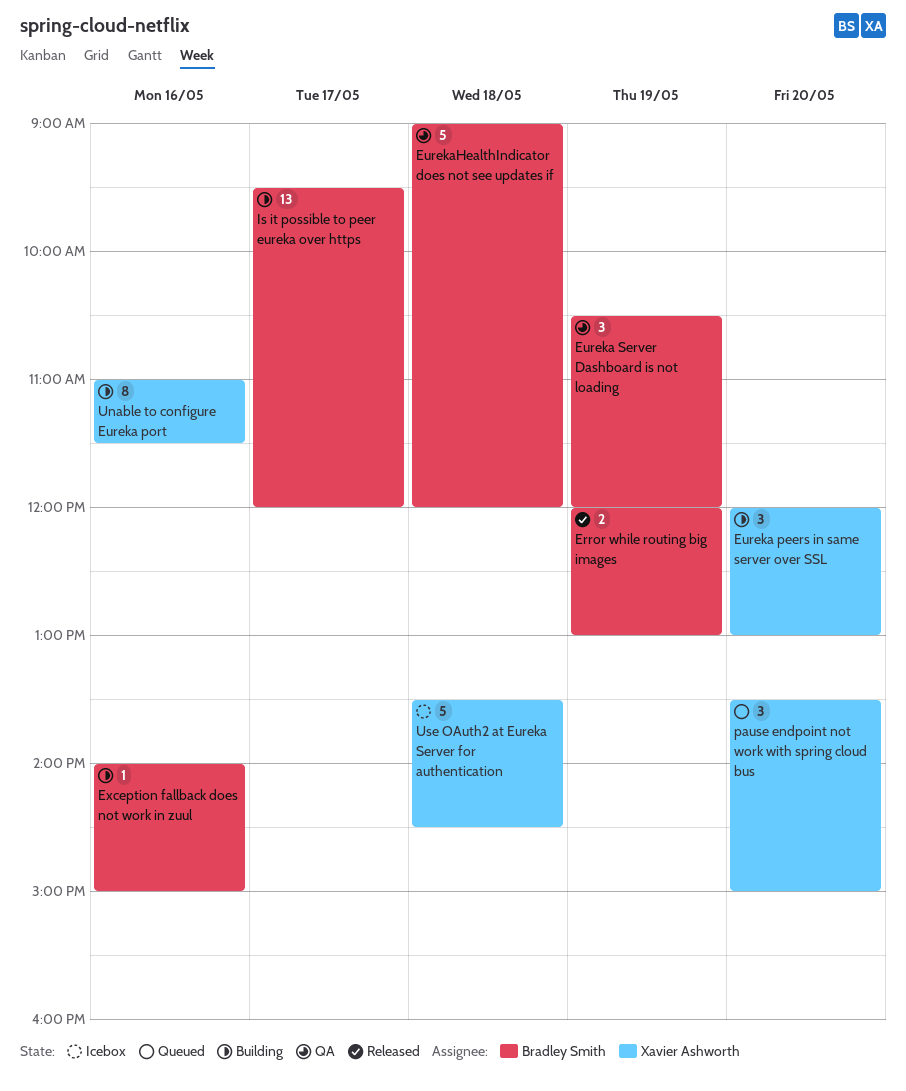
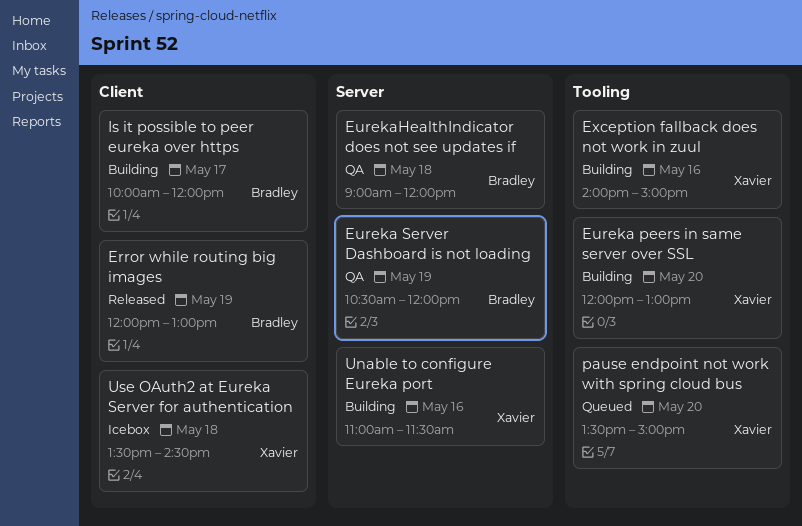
Exception fallback does not work in zuul, owner: Bradley Smith -> Xavier Ashworth
Is it possible to peer eureka over https, begins: 09:30 -> 10:00

